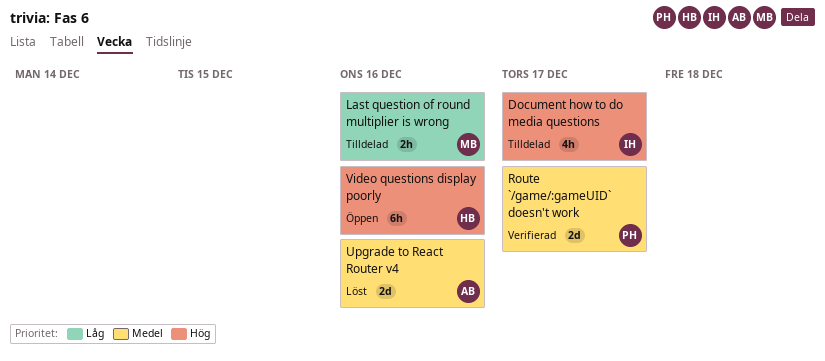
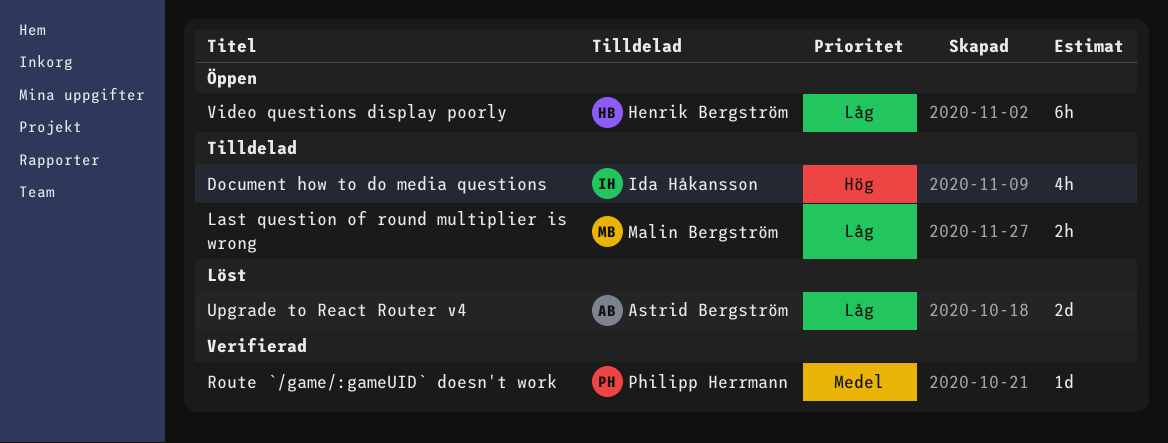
Route `/game/:gameUID` doesn't work, estimate: 2d -> 1d
Upgrade to React Router v4, priority: Medel -> Låg
Video questions display poorly, priority: Hög -> Låg

